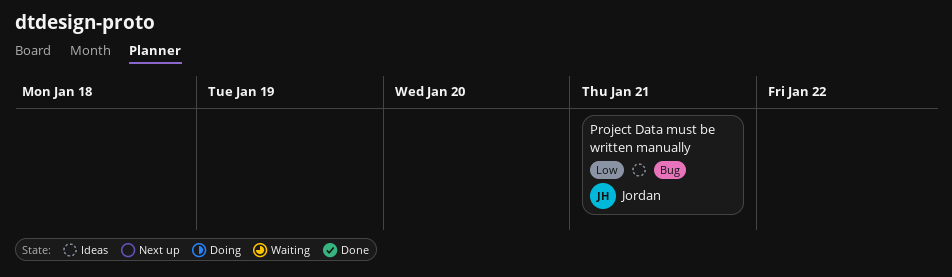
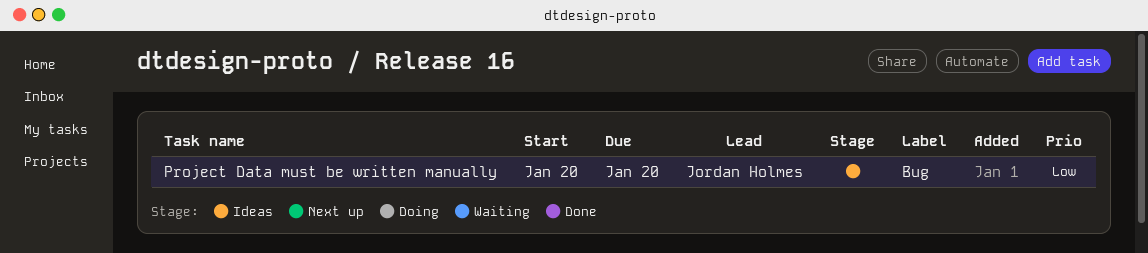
Project Data must be written manually, due: Jan 21 -> Jan 20

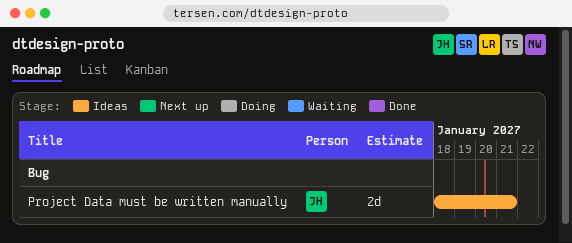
Project Data must be written manually, start: Jan 20 -> Jan 18
Project Data must be written manually, due: Jan 20 -> Jan 21

